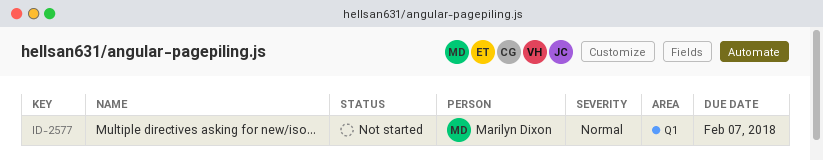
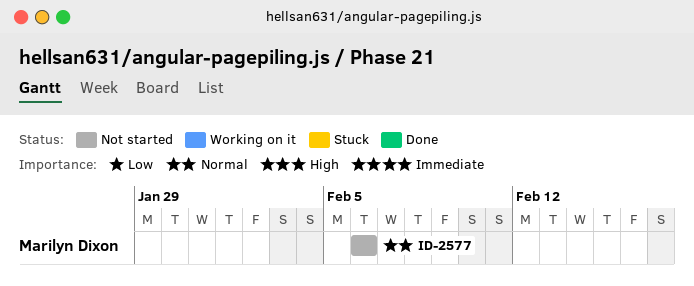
ID-2577, due: Feb 7 -> Feb 6

